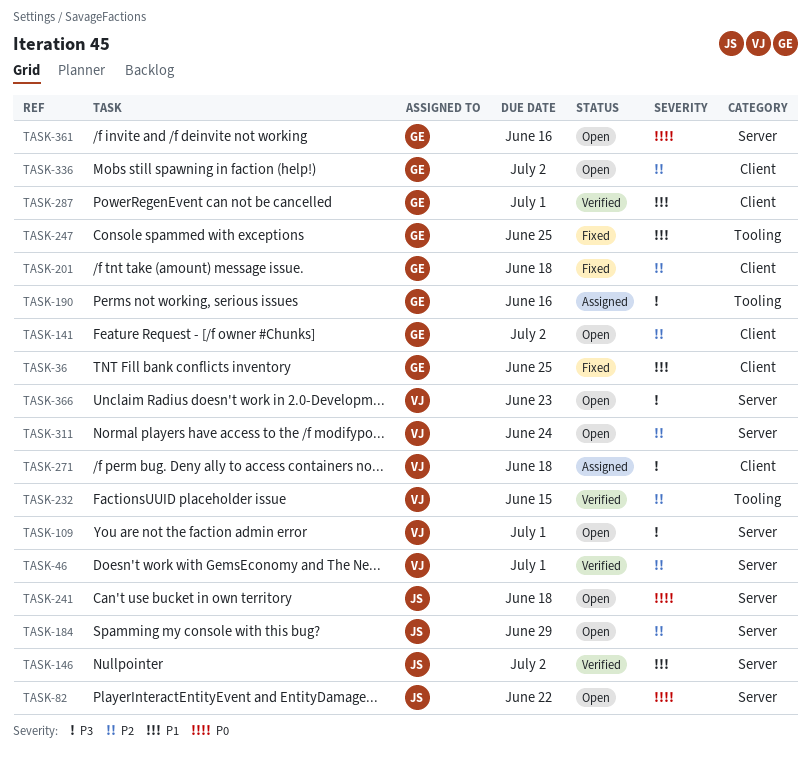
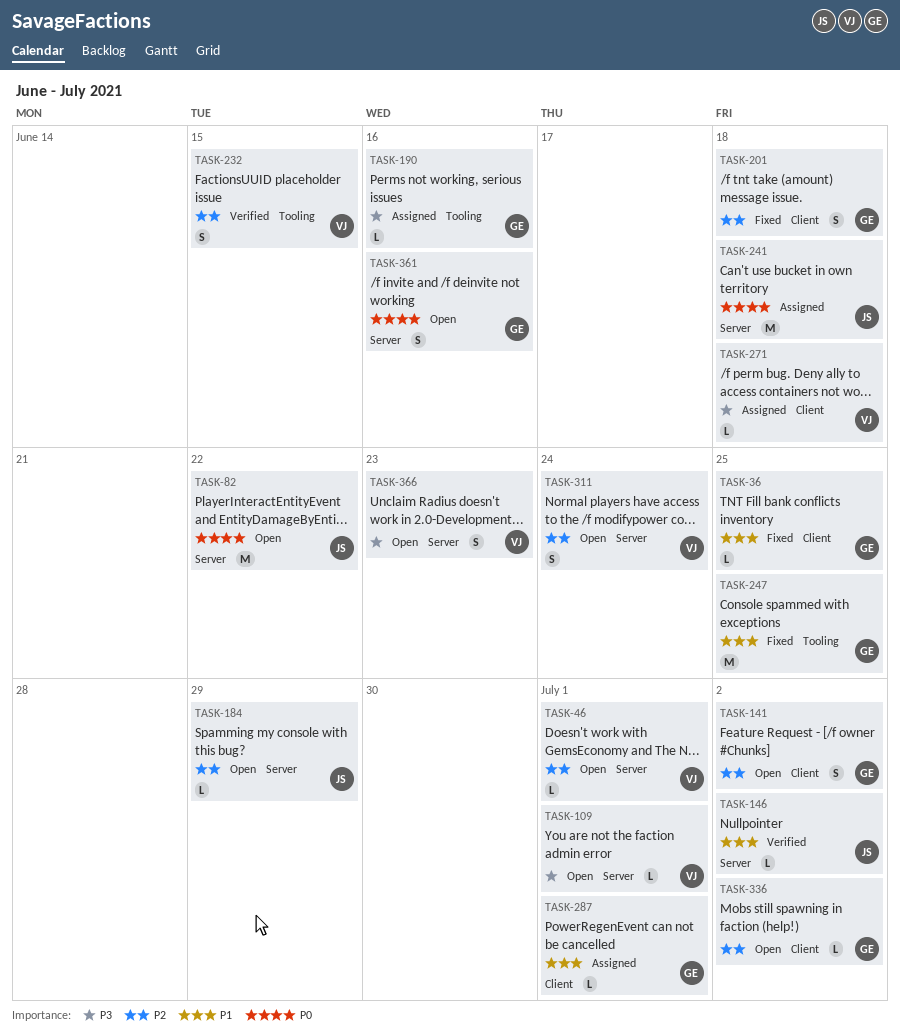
TASK-46, status: Verified -> Open
TASK-241, status: Open -> Assigned
TASK-287, status: Verified -> Assigned

